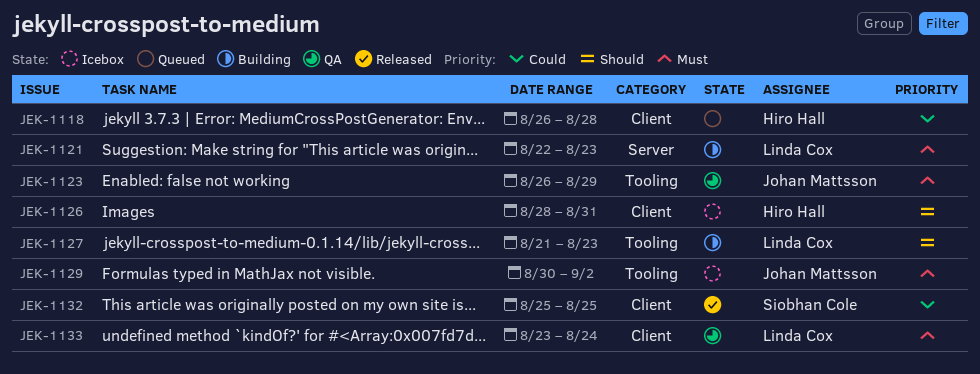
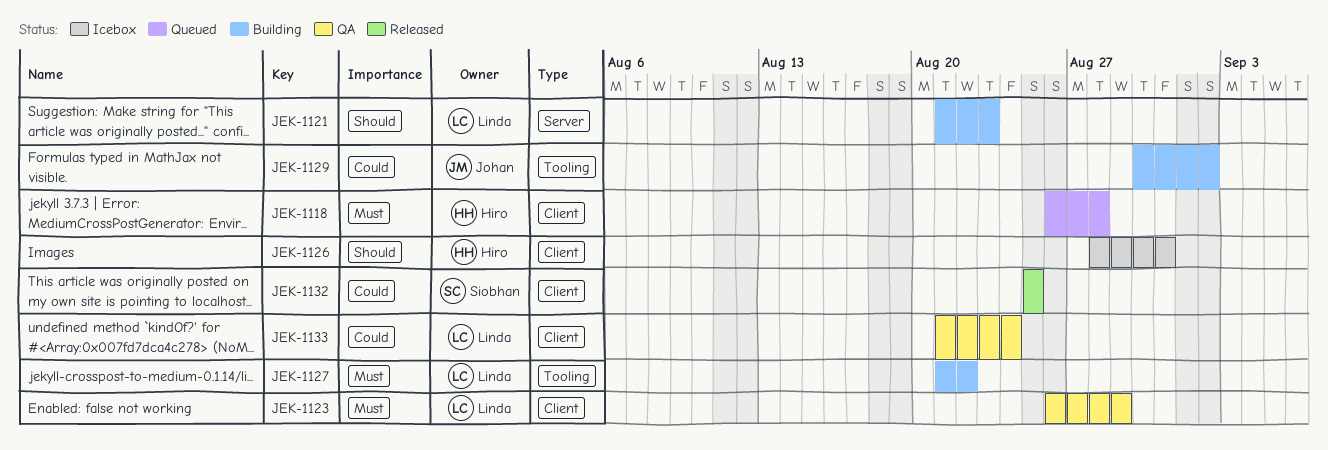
JEK-1118, priority: Could -> Must
JEK-1121, priority: Must -> Should
JEK-1121, start: Aug 22 -> Aug 21
JEK-1123, owner: Johan Mattsson -> Linda Cox
JEK-1123, label: Tooling -> Client
JEK-1127, priority: Should -> Must
JEK-1127, due: Aug 23 -> Aug 22
JEK-1129, status: Icebox -> Building
JEK-1129, priority: Must -> Could
JEK-1133, priority: Must -> Could
JEK-1133, start: Aug 23 -> Aug 21

